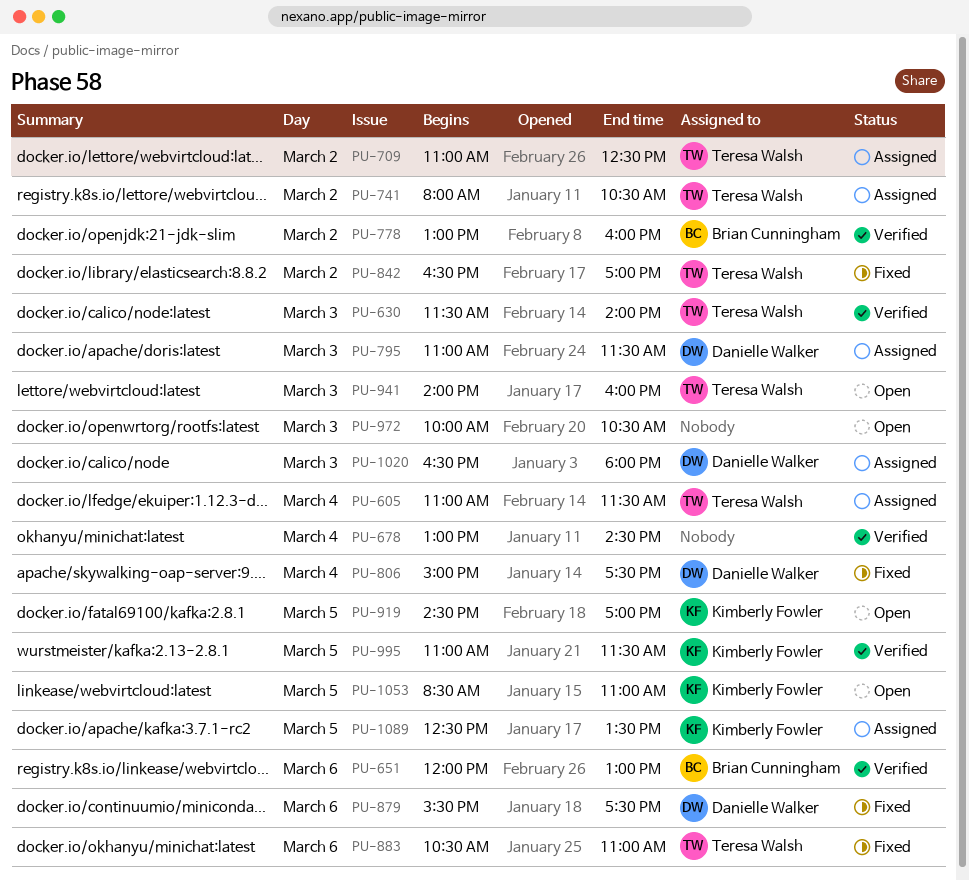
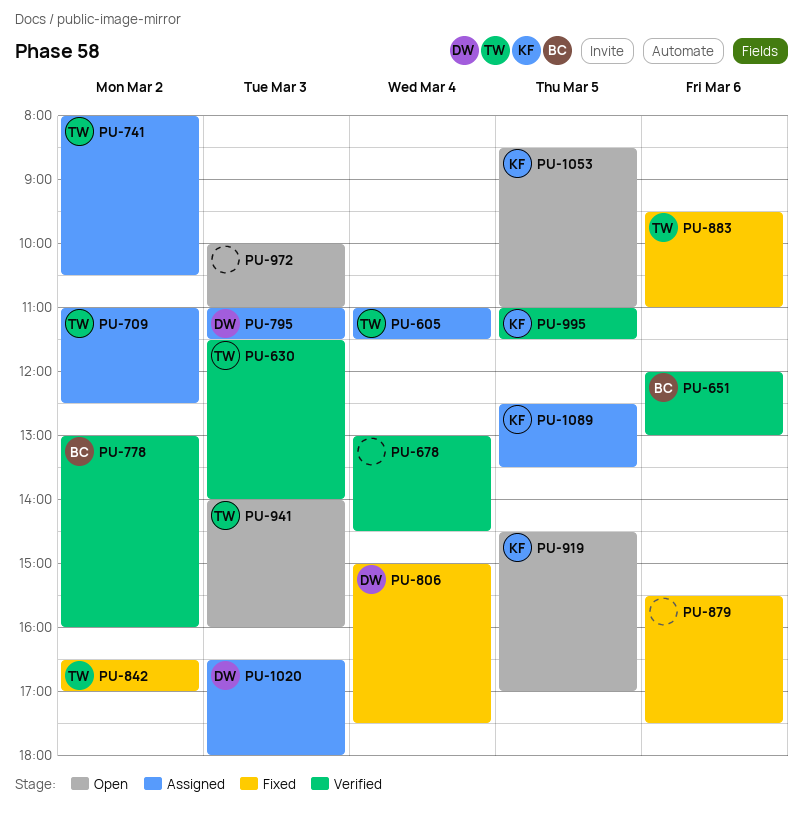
PU-879, owner: Danielle Walker -> none
PU-883, begins: 10:30 -> 09:30
PU-972, ends: 10:30 -> 11:00

